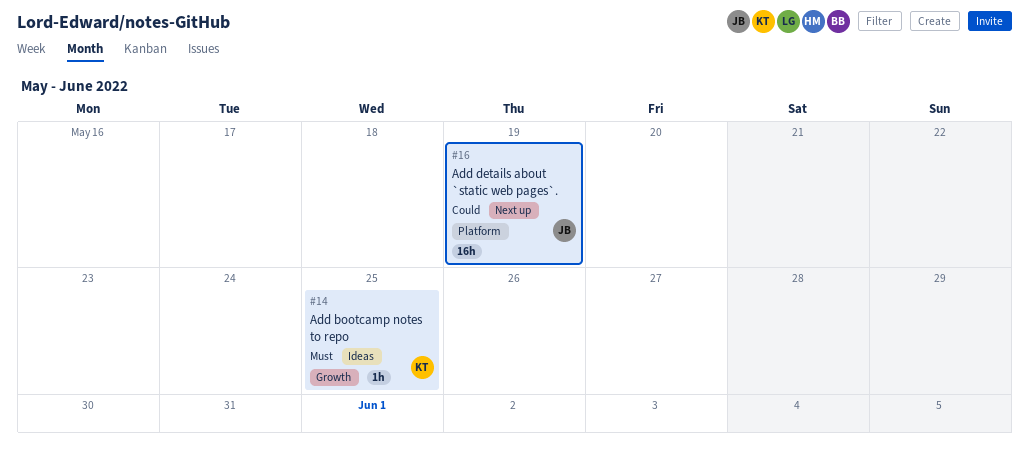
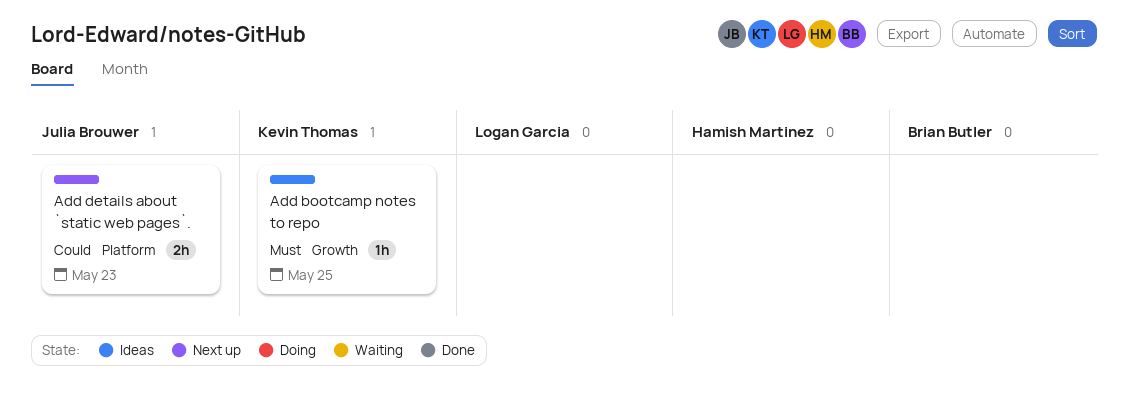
Add details about `static web pages`., estimate: 16h -> 2h
Add details about `static web pages`., due: May 19 -> May 23

